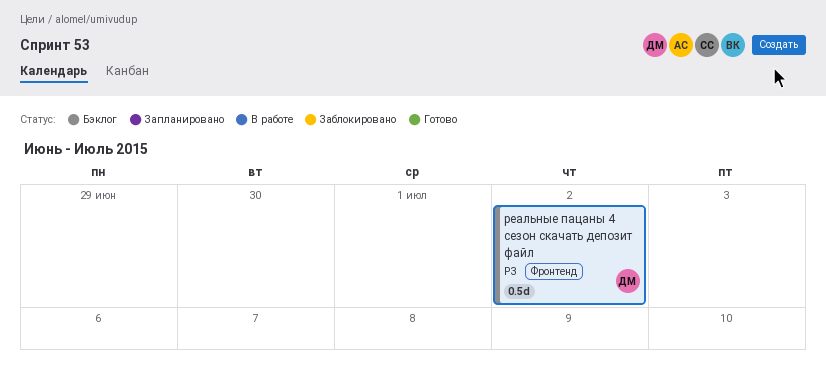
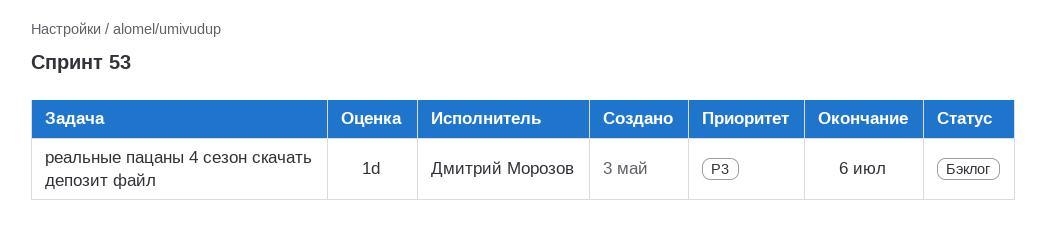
реальные пацаны 4 сезон скачать депозит файл, estimate: 0.5d -> 1d
реальные пацаны 4 сезон скачать депозит файл, due: Jul 2 -> Jul 6

